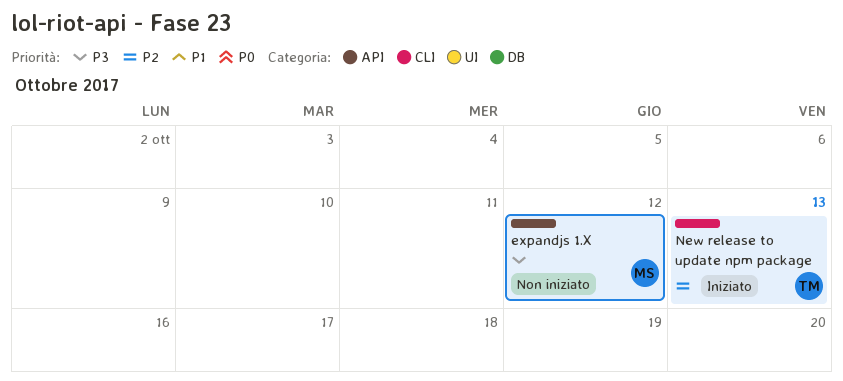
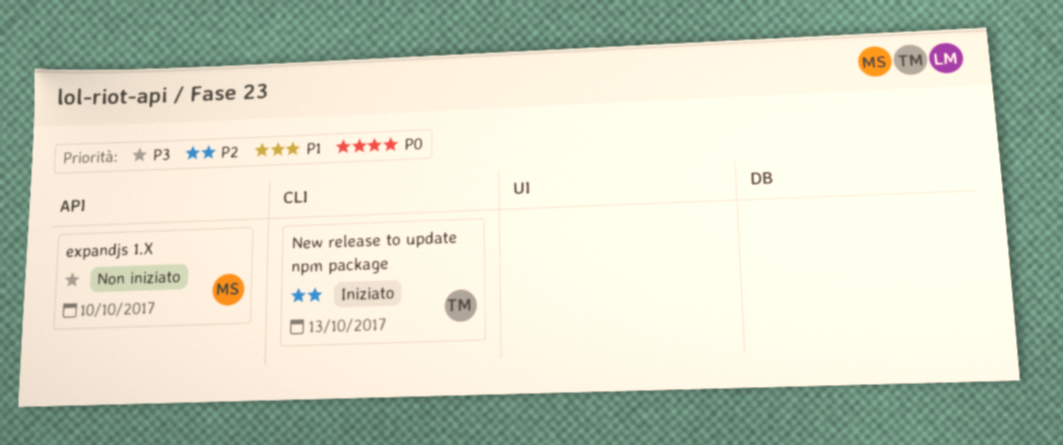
expandjs 1.X, due: Oct 12 -> Oct 10

